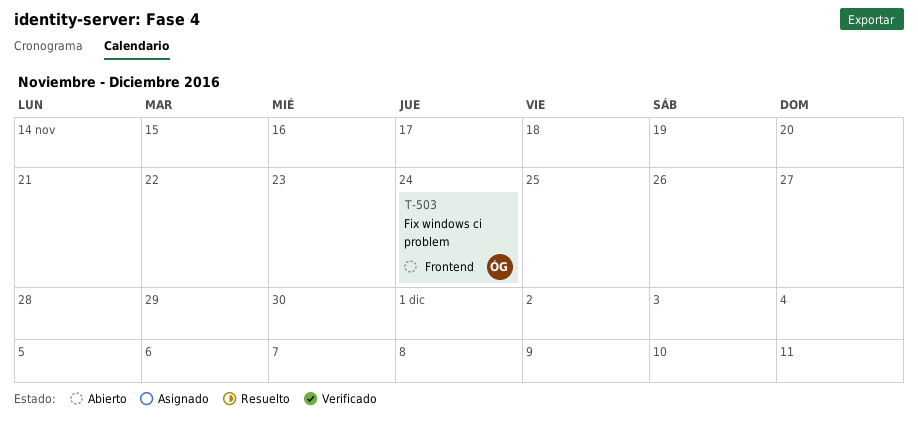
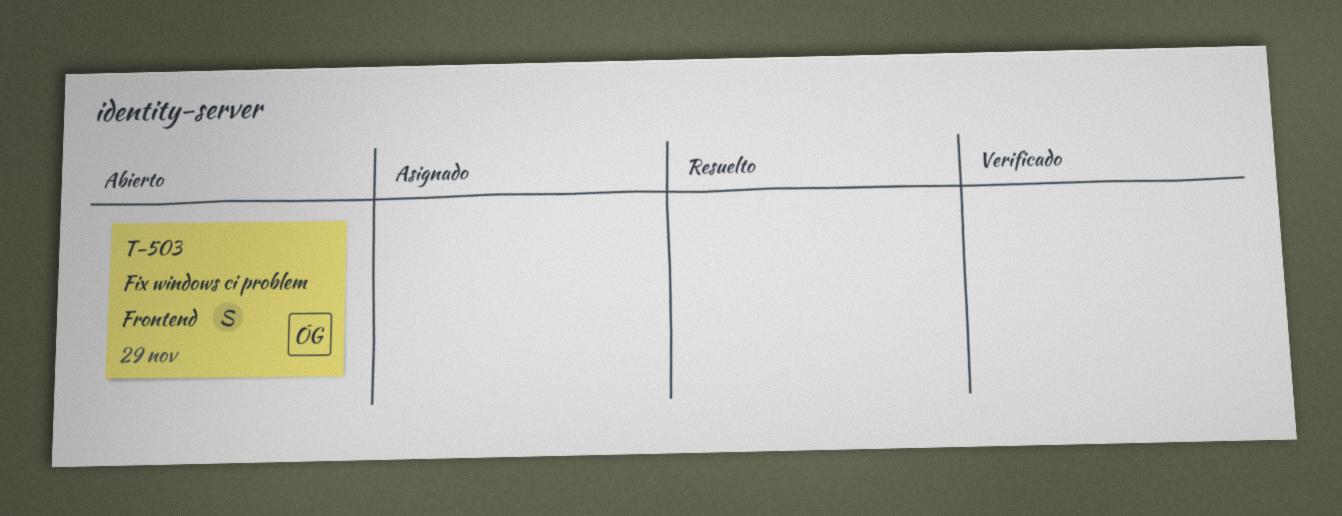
T-503, due: Nov 24 -> Nov 29

